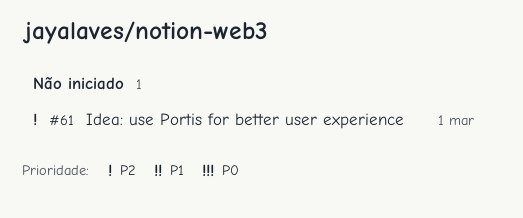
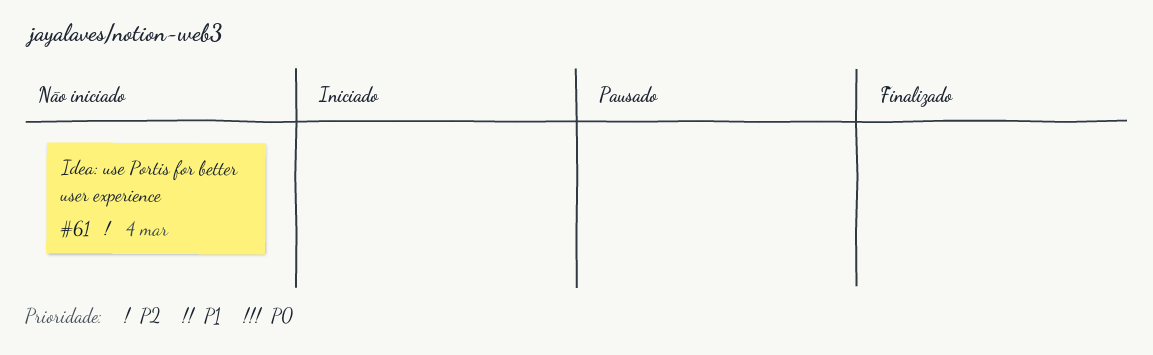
#61, due: Mar 1 -> Mar 4

